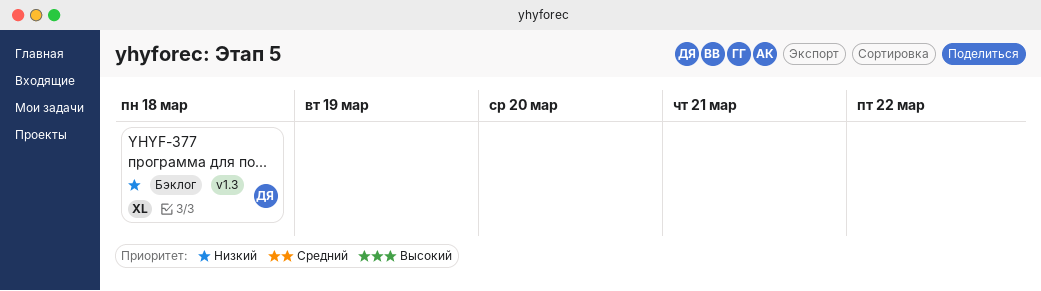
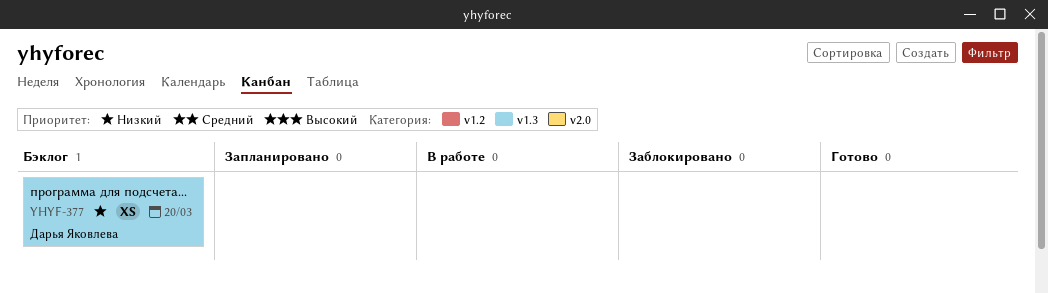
YHYF-377, estimate: XL -> XS
YHYF-377, due: Mar 18 -> Mar 20

